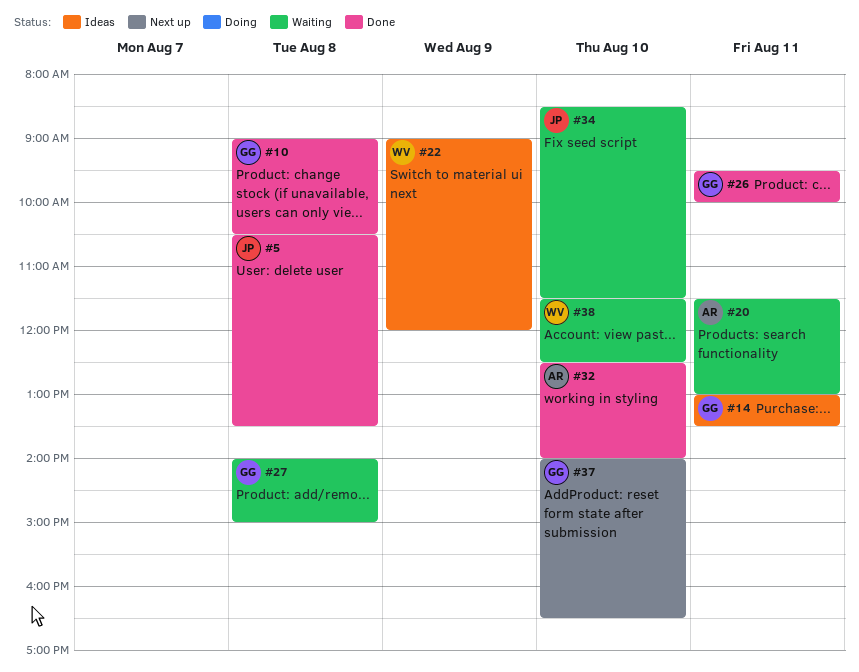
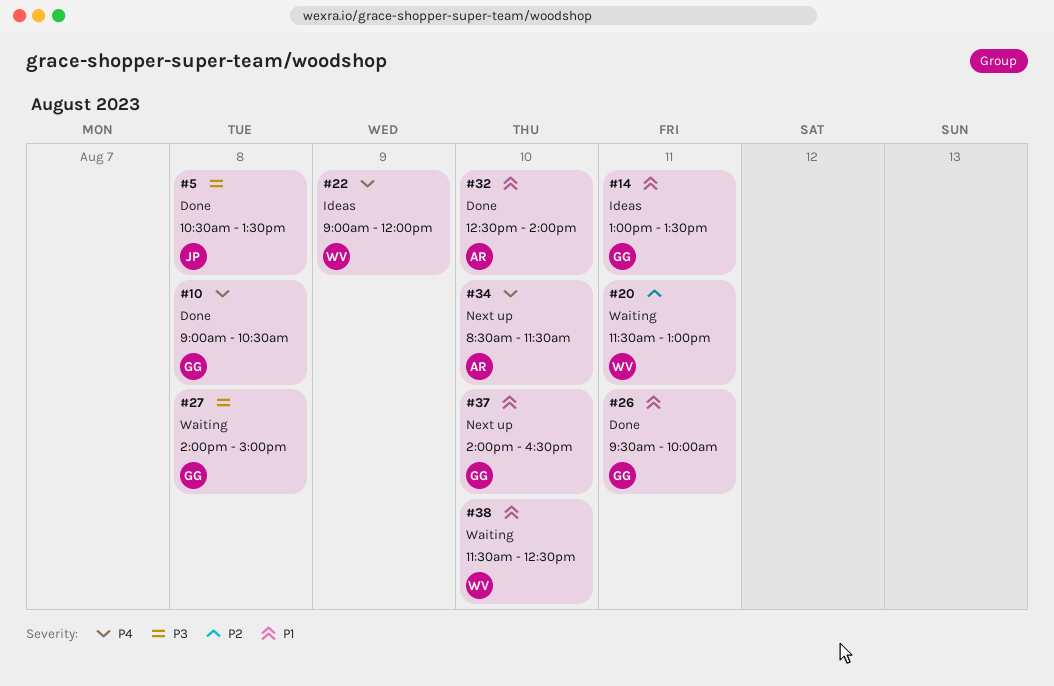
#20, owner: AR -> WV
#34, status: Waiting -> Next up
#34, owner: JP -> AR

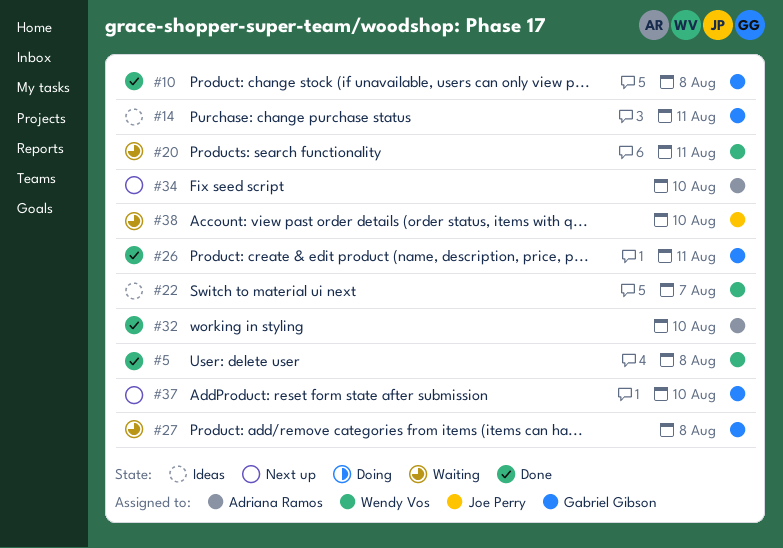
#5, owner: Joe Perry -> Wendy Vos
#22, day: Aug 9 -> Aug 7
#38, owner: Wendy Vos -> Joe Perry

